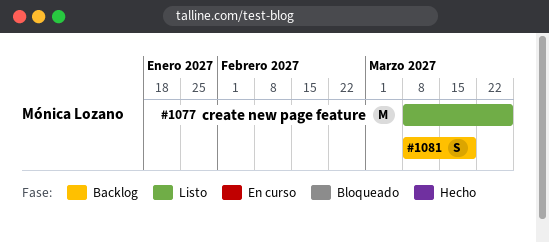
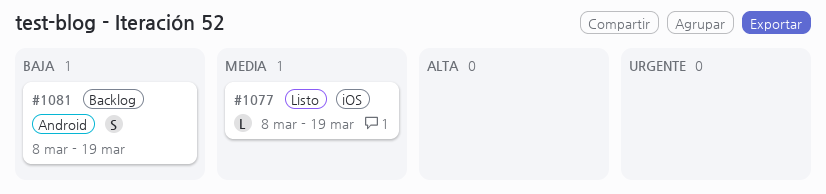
#1077, estimate: M -> L
#1077, due: Mar 26 -> Mar 19

